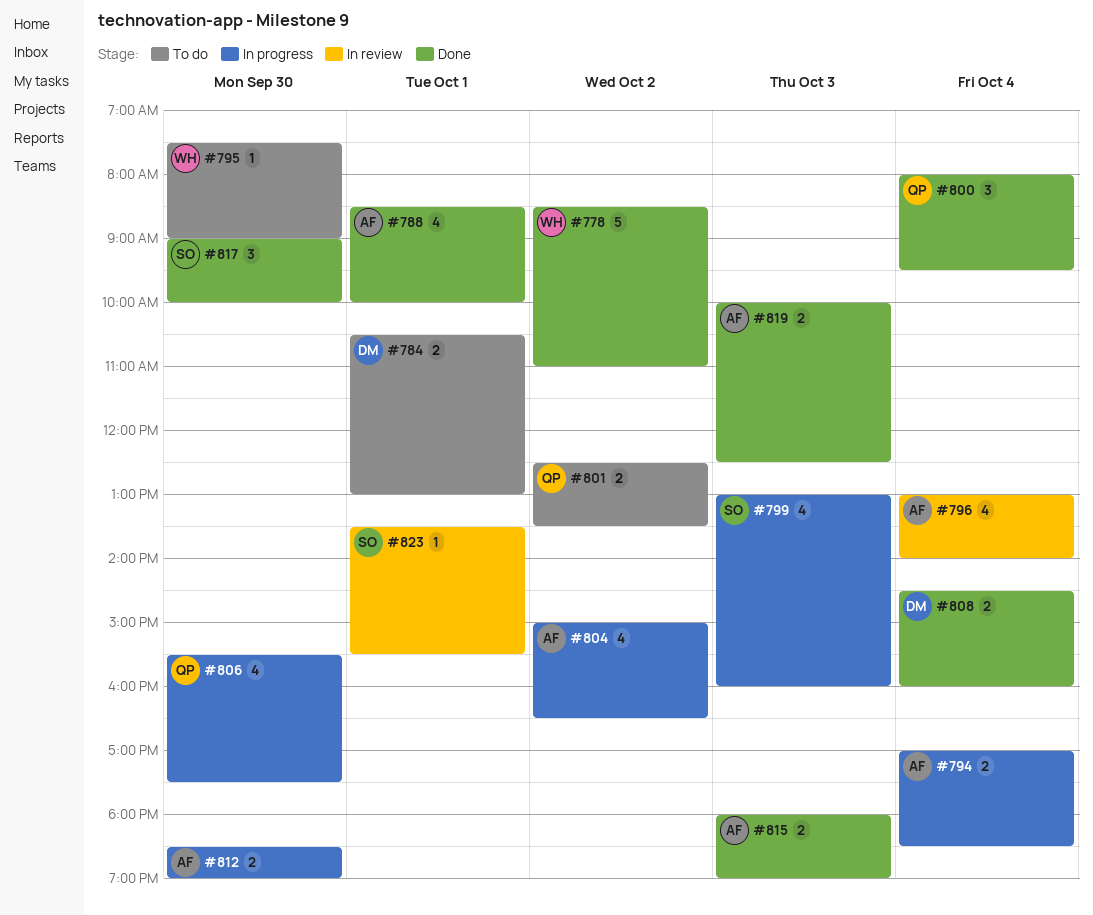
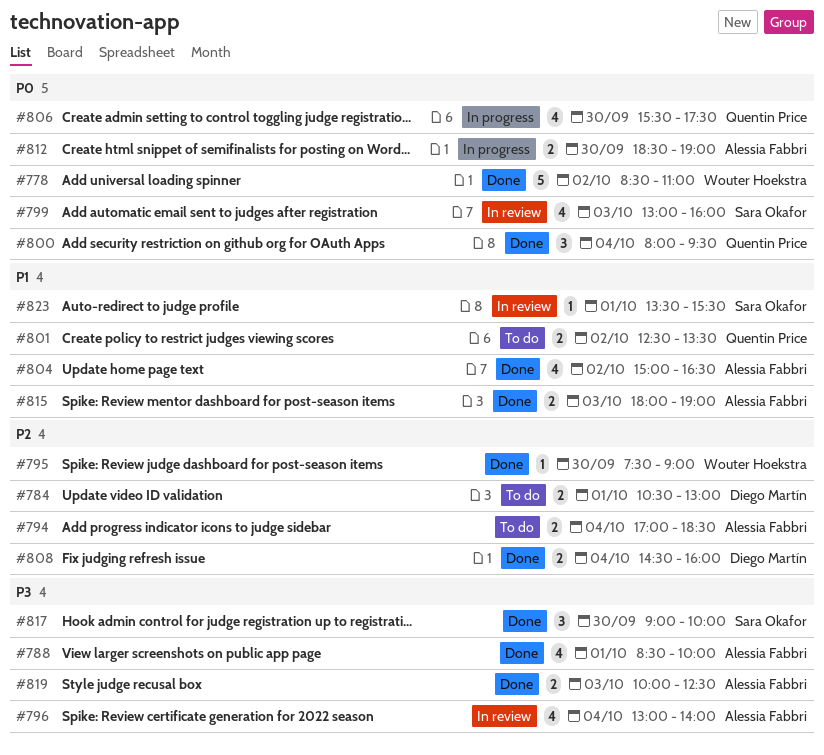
#794, status: In progress -> To do
#795, status: To do -> Done
#799, status: In progress -> In review
#804, status: In progress -> Done

